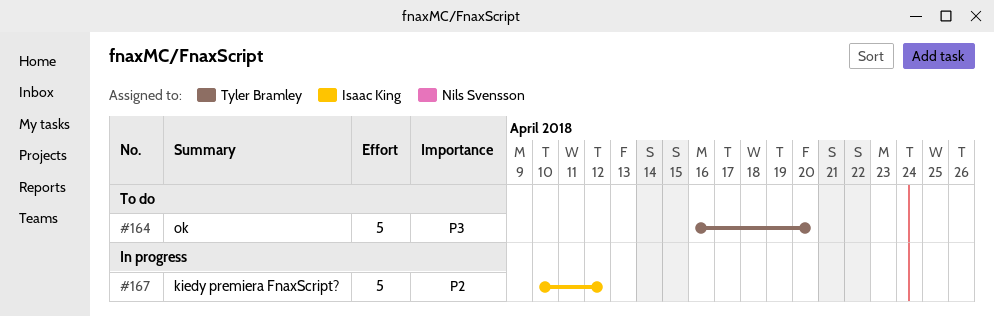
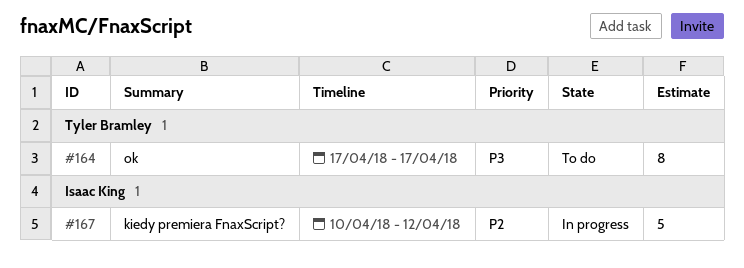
#164, estimate: 5 -> 8
#164, start: Apr 16 -> Apr 17
#164, due: Apr 20 -> Apr 17

